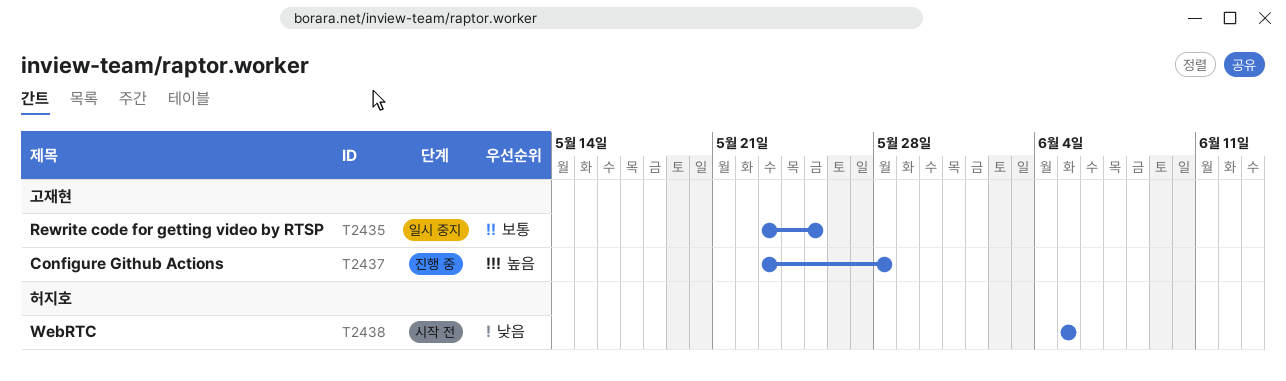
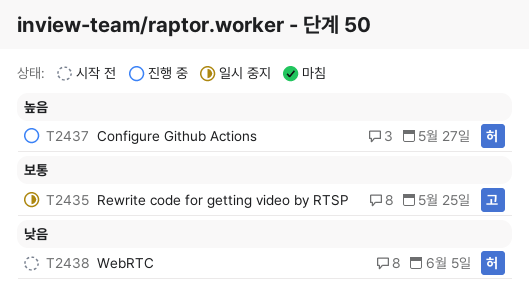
T2437, owner: 고재현 -> 허지호
T2437, due: May 28 -> May 27

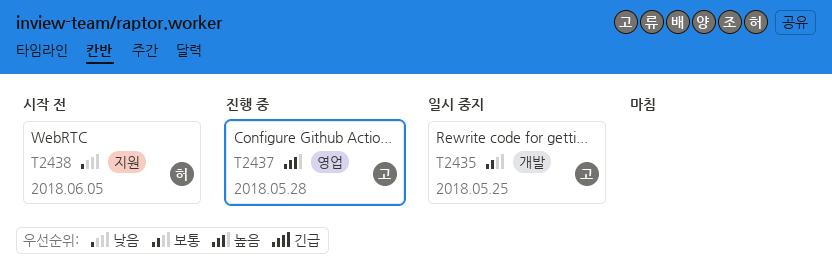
T2437, owner: 허 -> 고
T2437, due: May 27 -> May 28

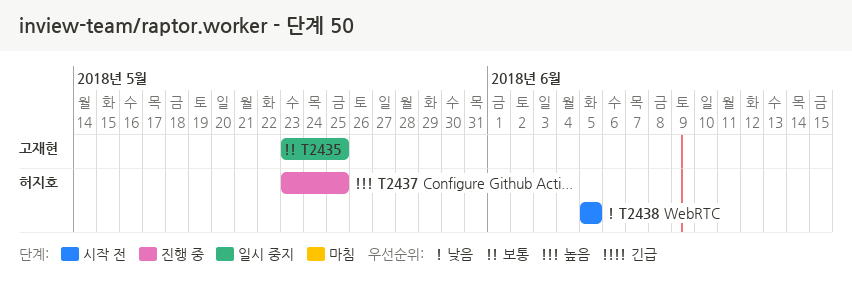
T2437, owner: 고재현 -> 허지호
T2437, due: May 28 -> May 25

